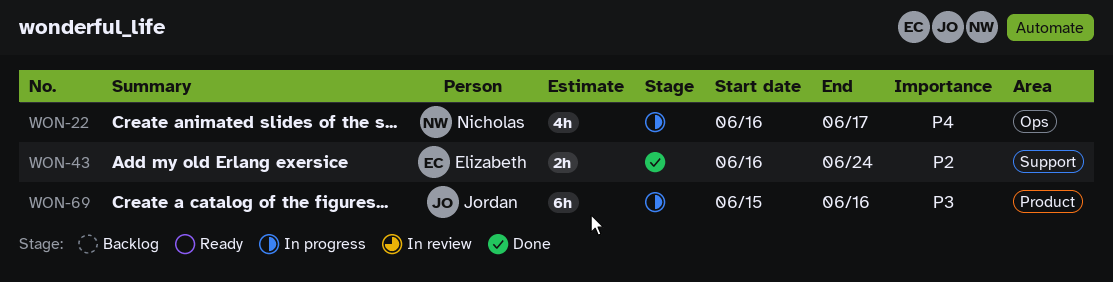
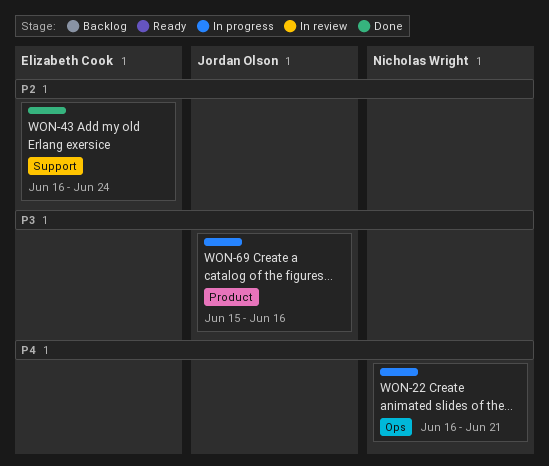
WON-22, due: Jun 17 -> Jun 21

